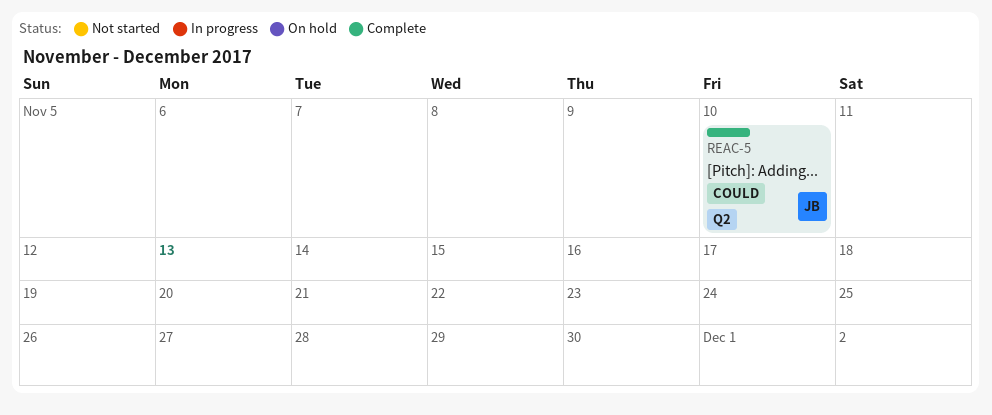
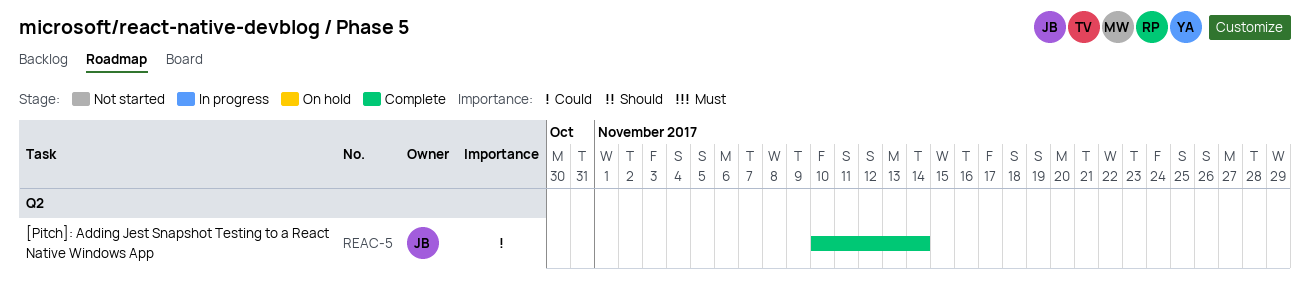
REAC-5, due: Nov 10 -> Nov 14

